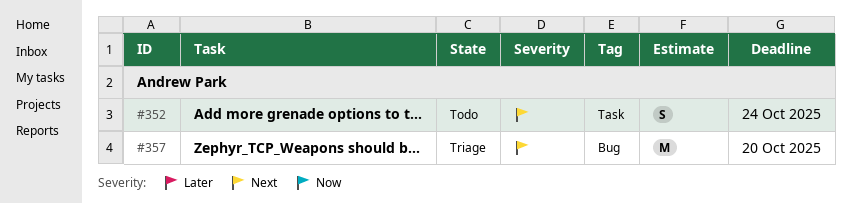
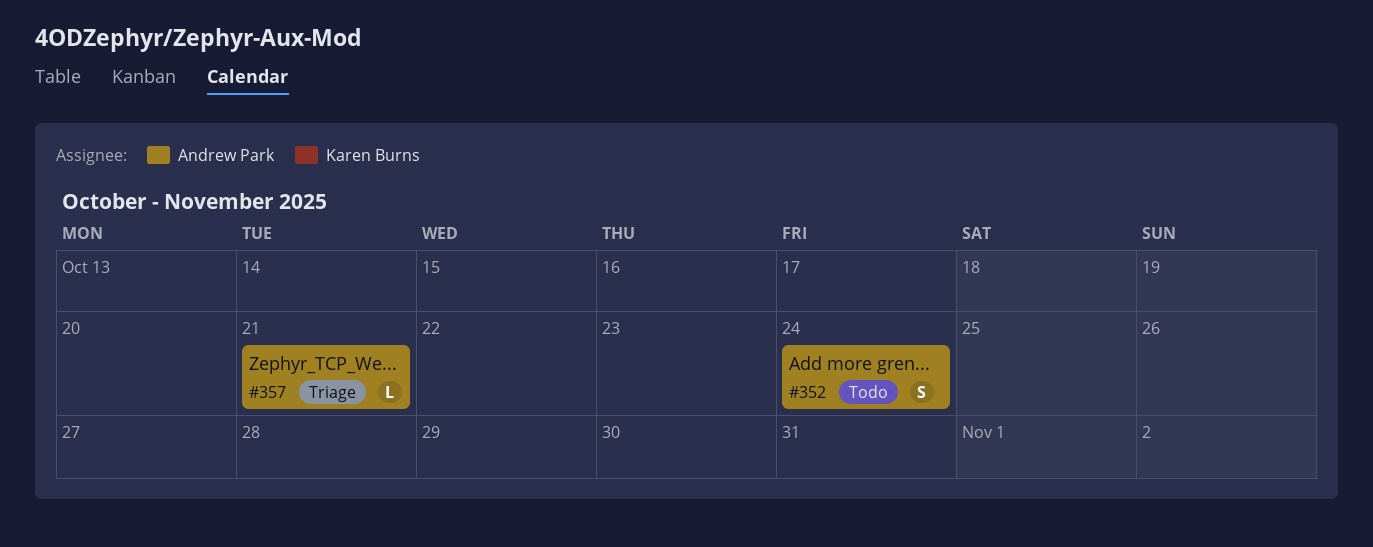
#357, estimate: M -> L
#357, due: Oct 20 -> Oct 21

